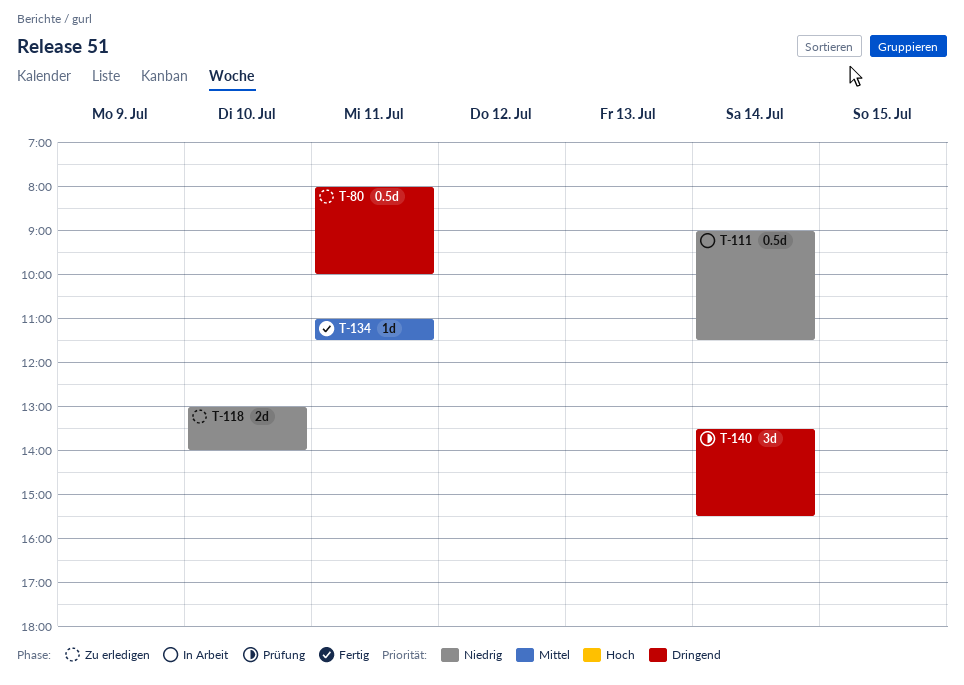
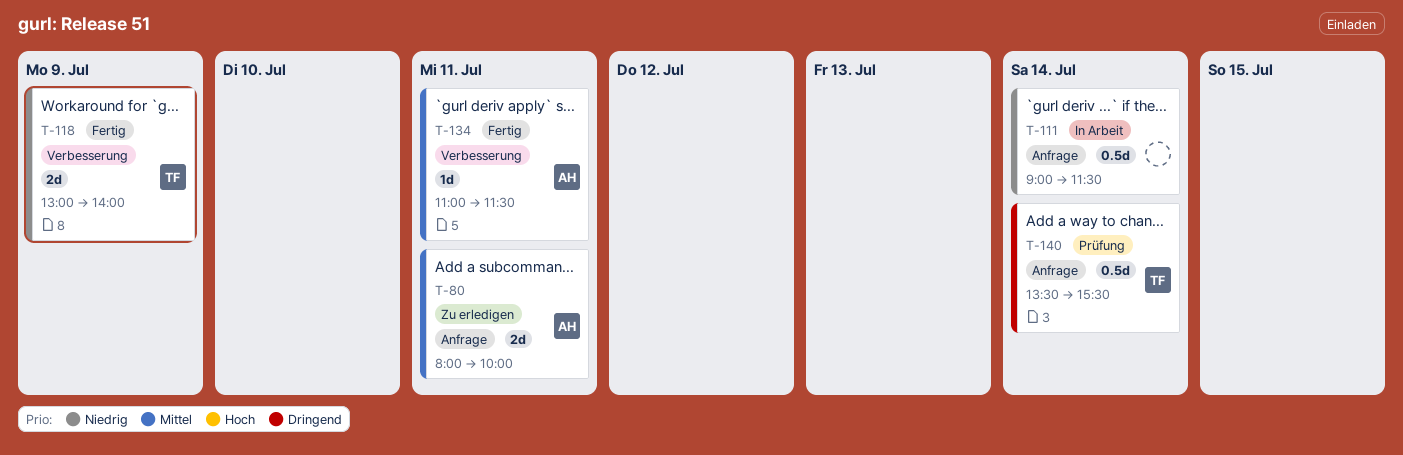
T-80, priority: Dringend -> Mittel
T-80, estimate: 0.5d -> 2d
T-118, status: Zu erledigen -> Fertig
T-118, day: Jul 10 -> Jul 9
T-140, estimate: 3d -> 0.5d

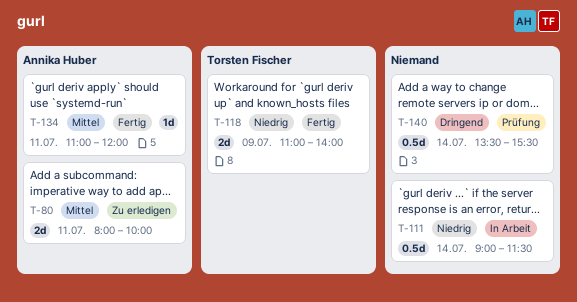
T-118, begins: 13:00 -> 11:00
T-134, ends: 11:30 -> 12:00
T-140, owner: Torsten Fischer -> none

